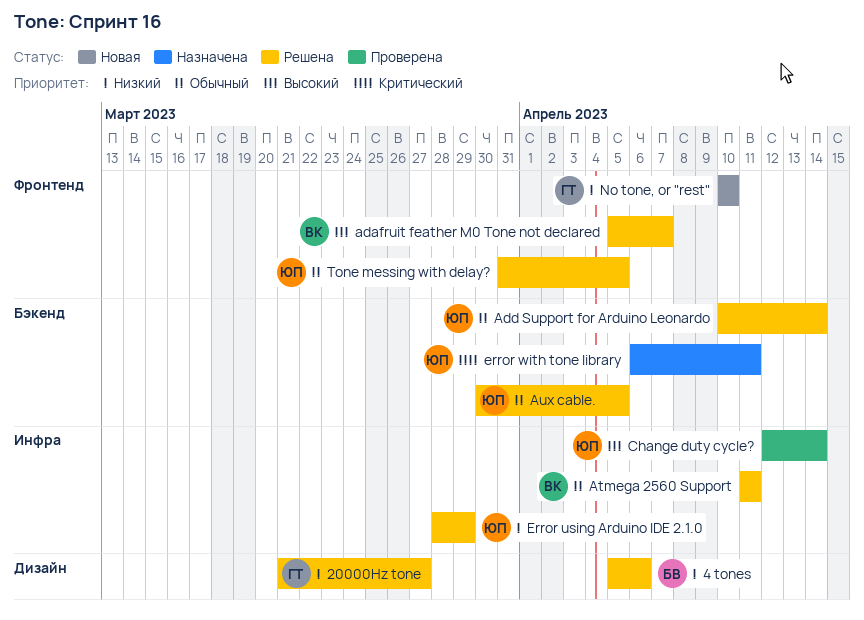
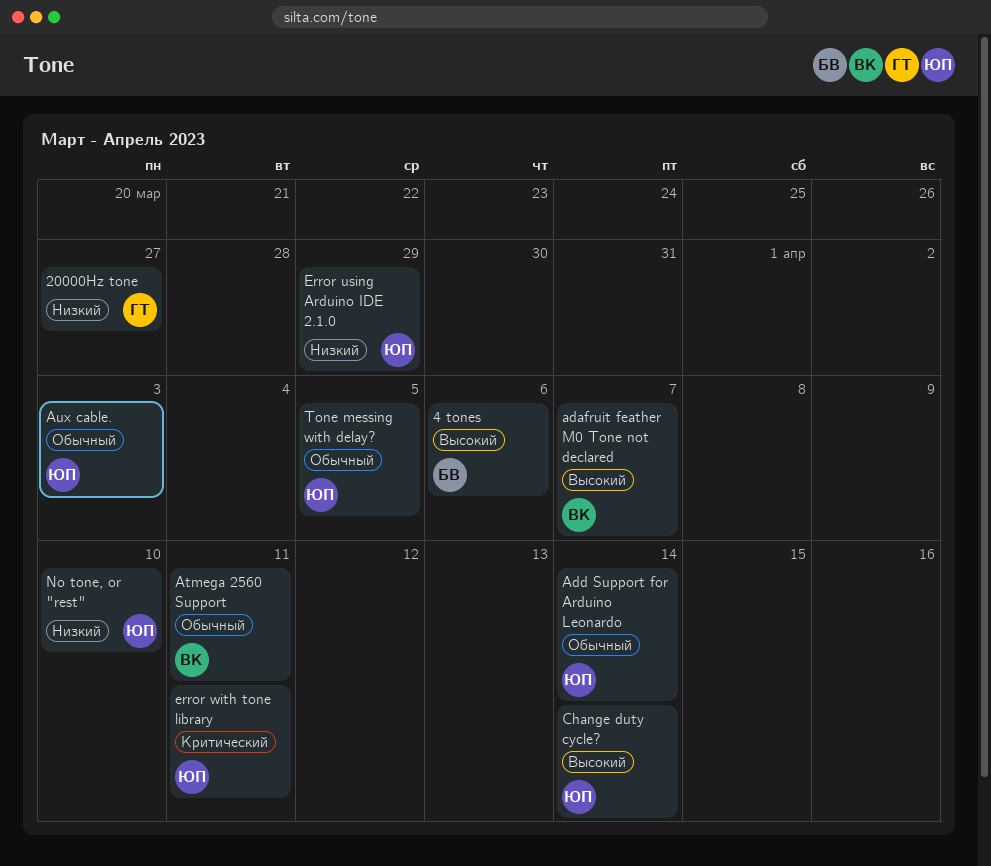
4 tones, priority: Низкий -> Высокий
Aux cable., due: Apr 5 -> Apr 3
No tone, or "rest", owner: ГТ -> ЮП

